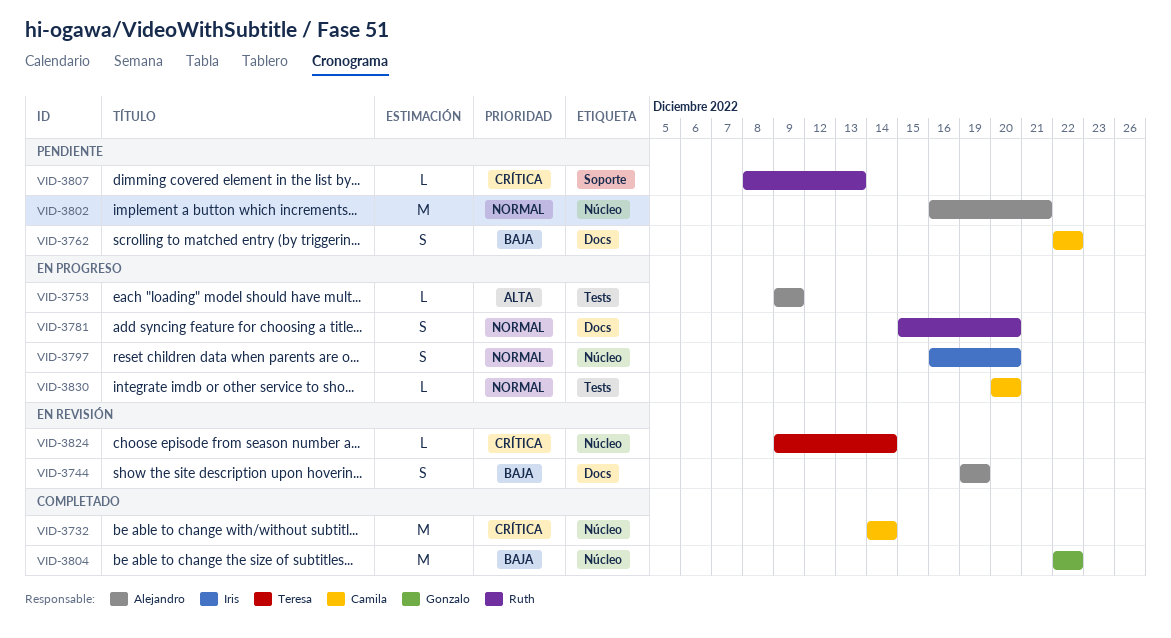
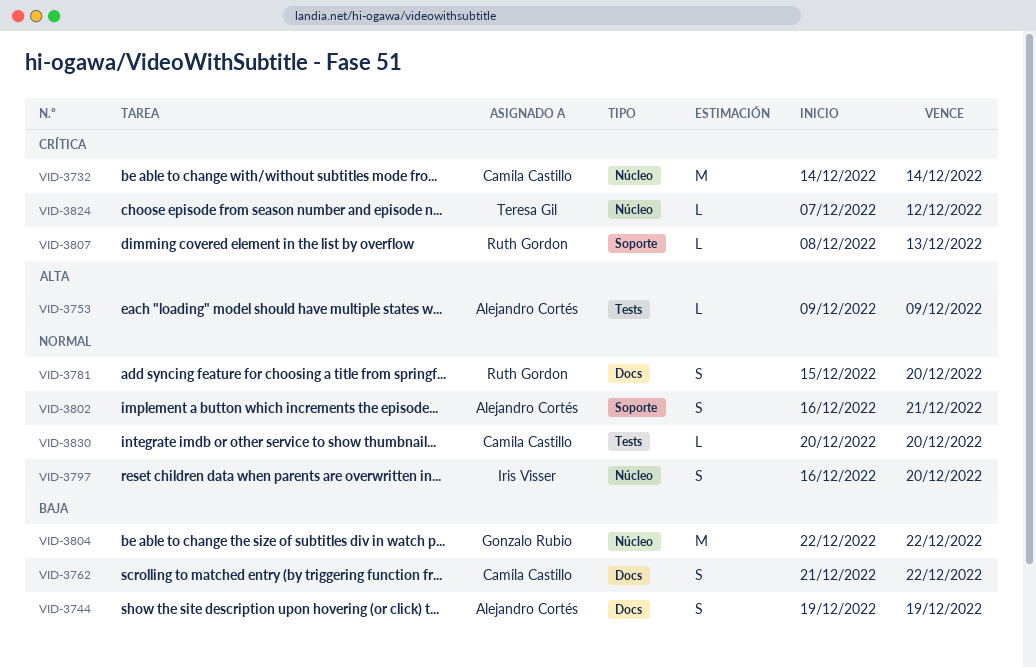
VID-3762, start: Dec 22 -> Dec 21
VID-3802, label: Núcleo -> Soporte
VID-3802, estimate: M -> S
VID-3824, start: Dec 9 -> Dec 7
VID-3824, due: Dec 14 -> Dec 12

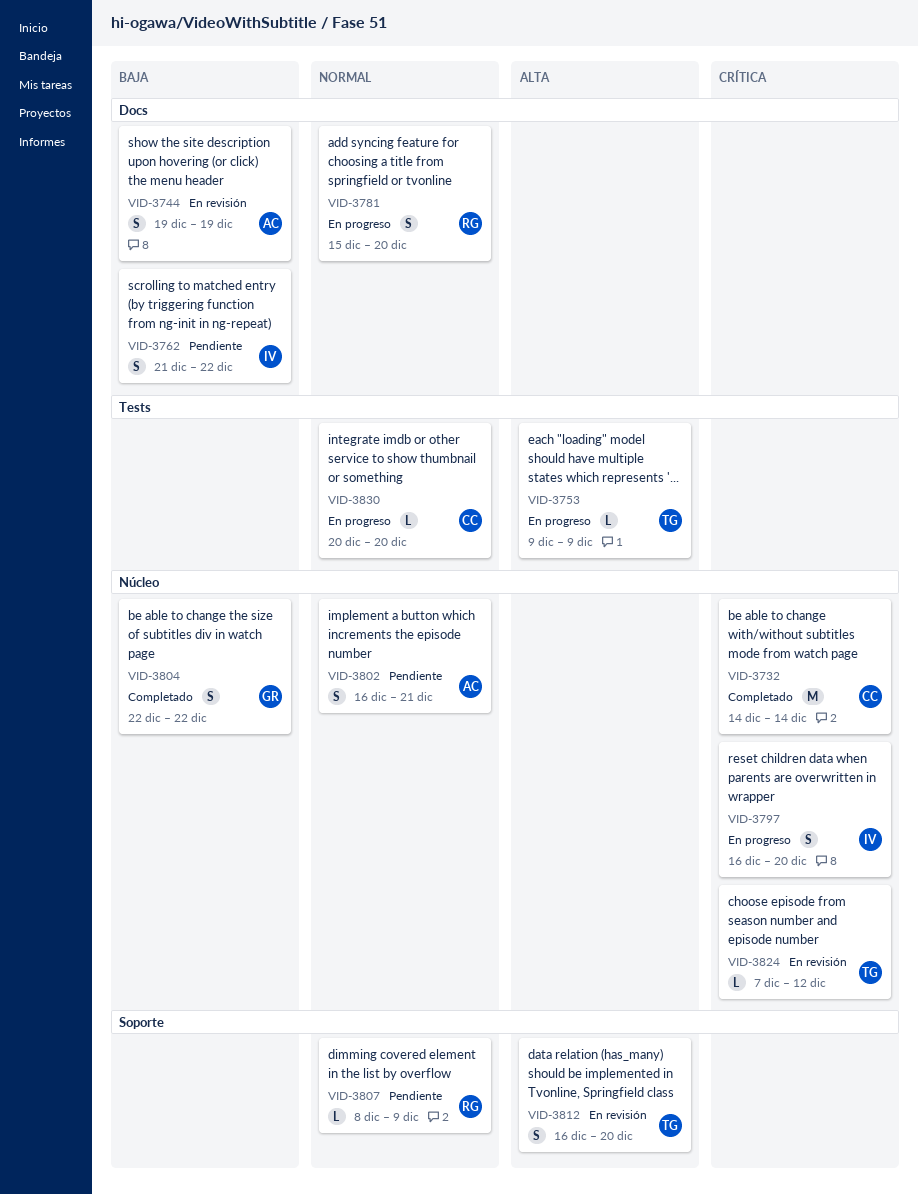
VID-3753, owner: Alejandro Cortés -> Teresa Gil
VID-3762, owner: Camila Castillo -> Iris Visser
VID-3797, priority: Normal -> Crítica
VID-3802, label: Soporte -> Núcleo
VID-3804, estimate: M -> S
VID-3807, priority: Crítica -> Normal
VID-3807, due: Dec 13 -> Dec 9
VID-3812: none -> present

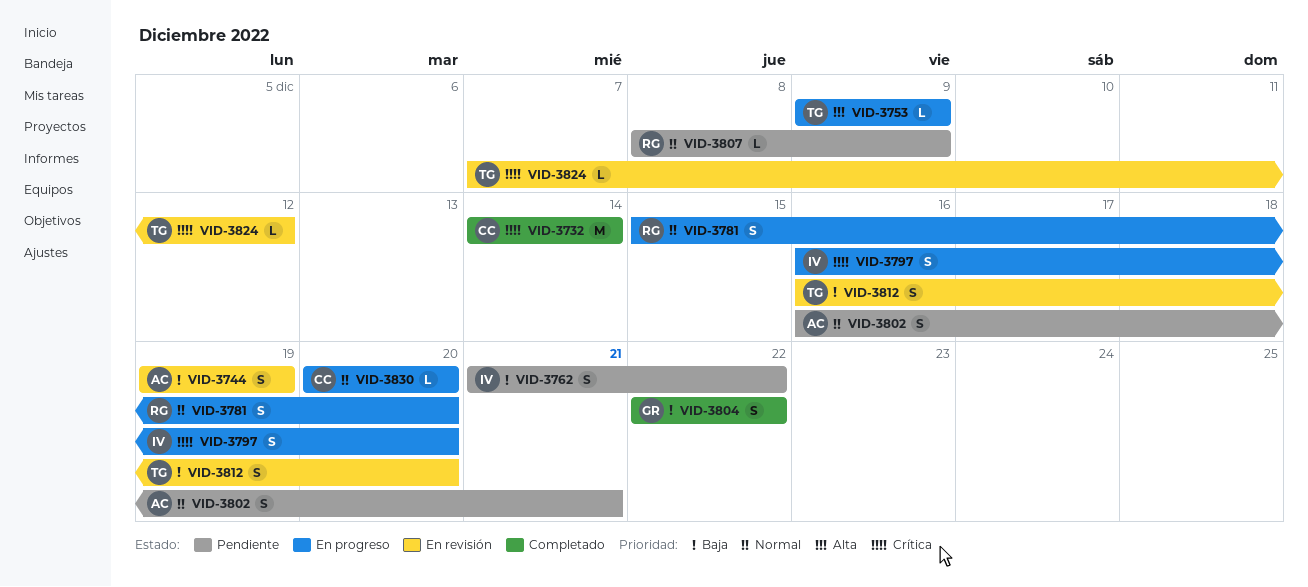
VID-3812, priority: Alta -> Baja

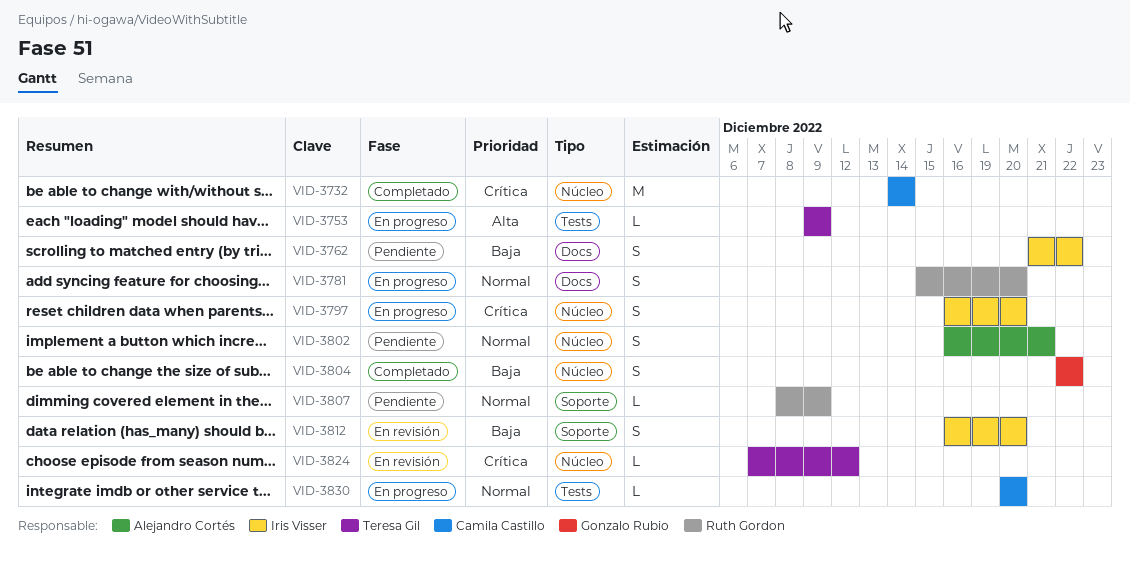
VID-3744: present -> none
VID-3812, owner: Teresa Gil -> Iris Visser

